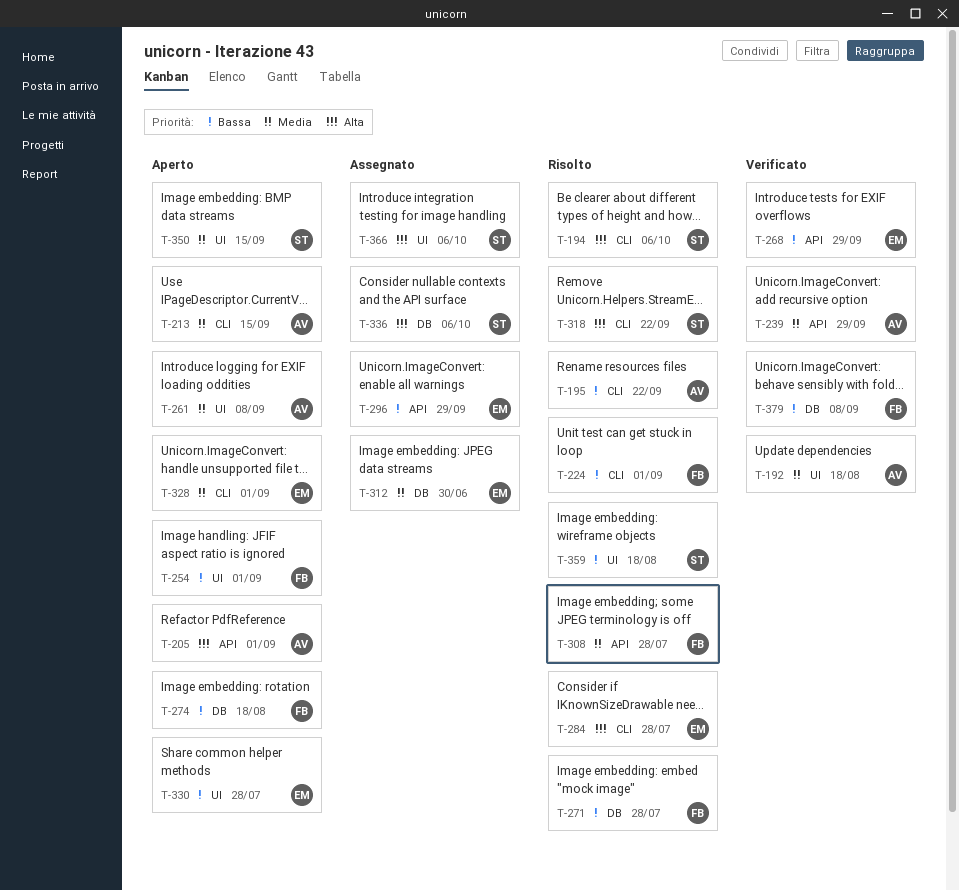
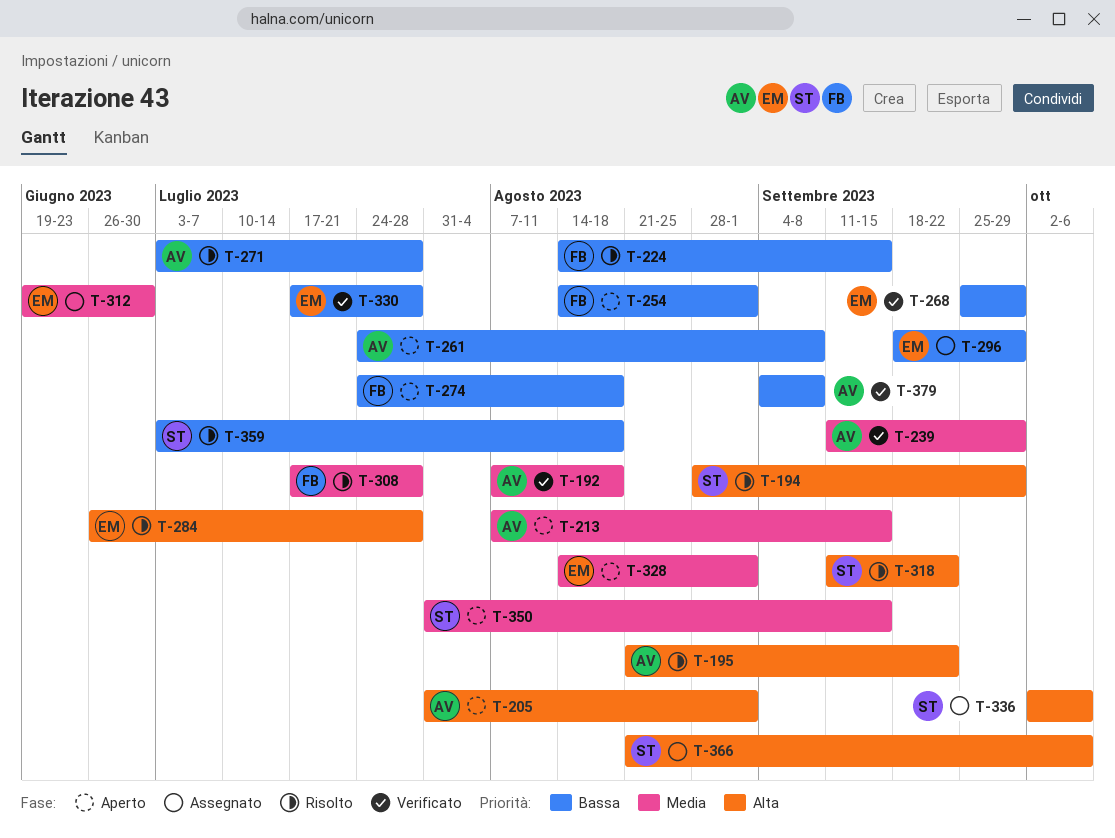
T-194, due: Oct 6 -> Sep 29
T-195, priority: Bassa -> Alta
T-224, due: Sep 1 -> Sep 15
T-261, priority: Media -> Bassa
T-271, owner: FB -> AV
T-330, status: Aperto -> Verificato
T-379, owner: FB -> AV

